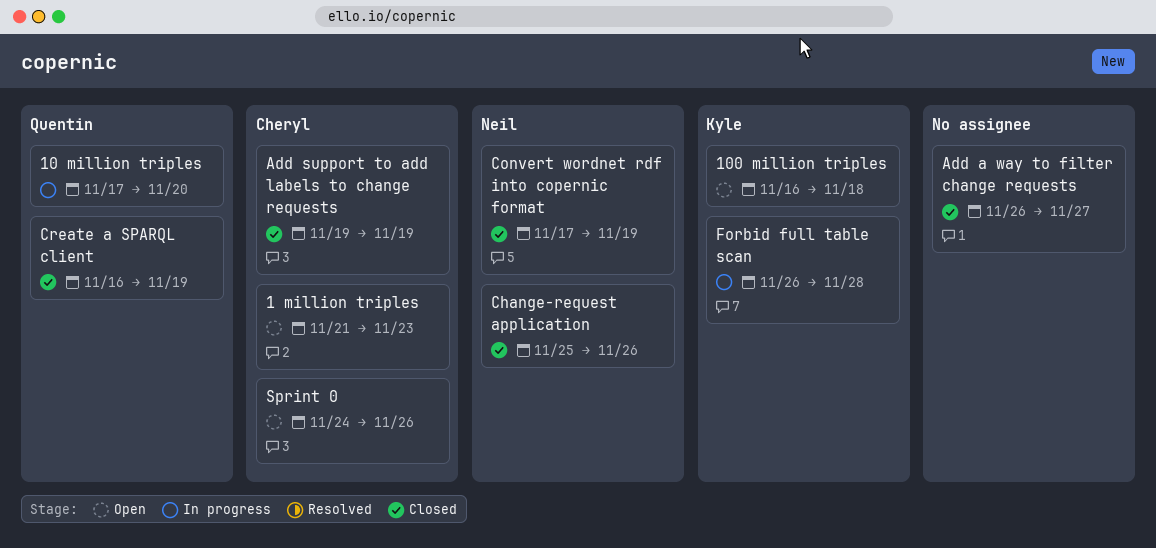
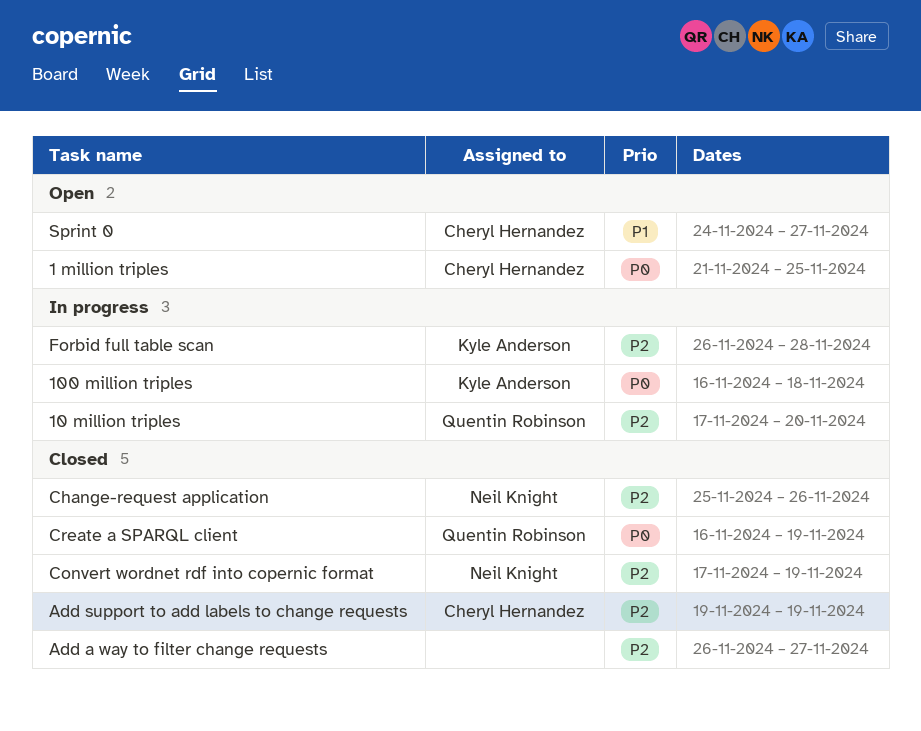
1 million triples, due: Nov 23 -> Nov 25
100 million triples, status: Open -> In progress
Sprint 0, due: Nov 26 -> Nov 27

